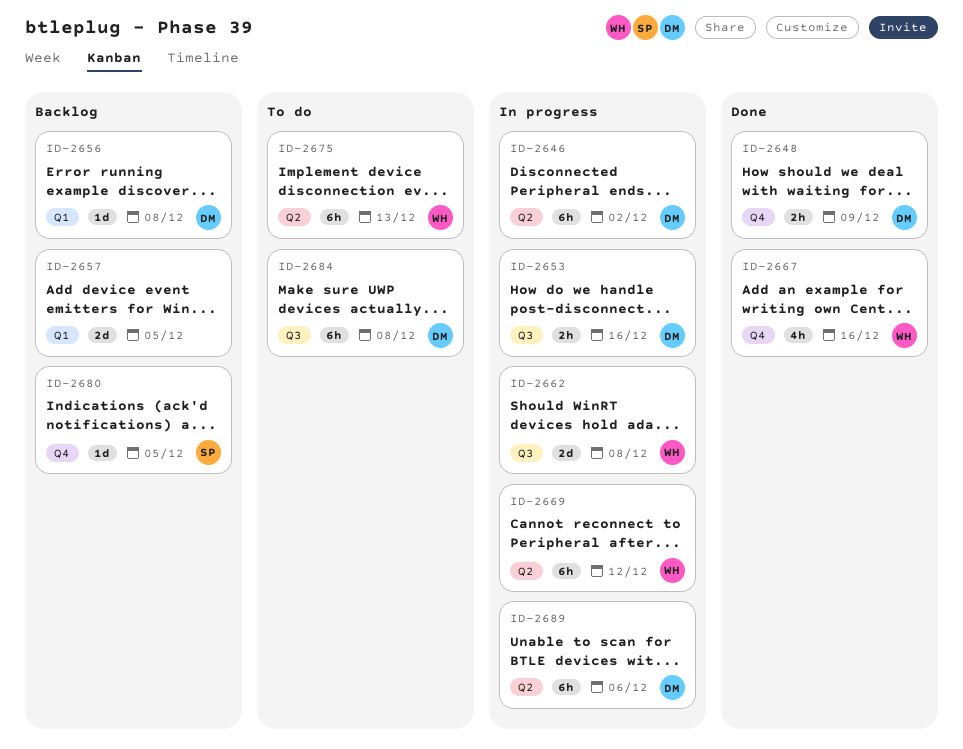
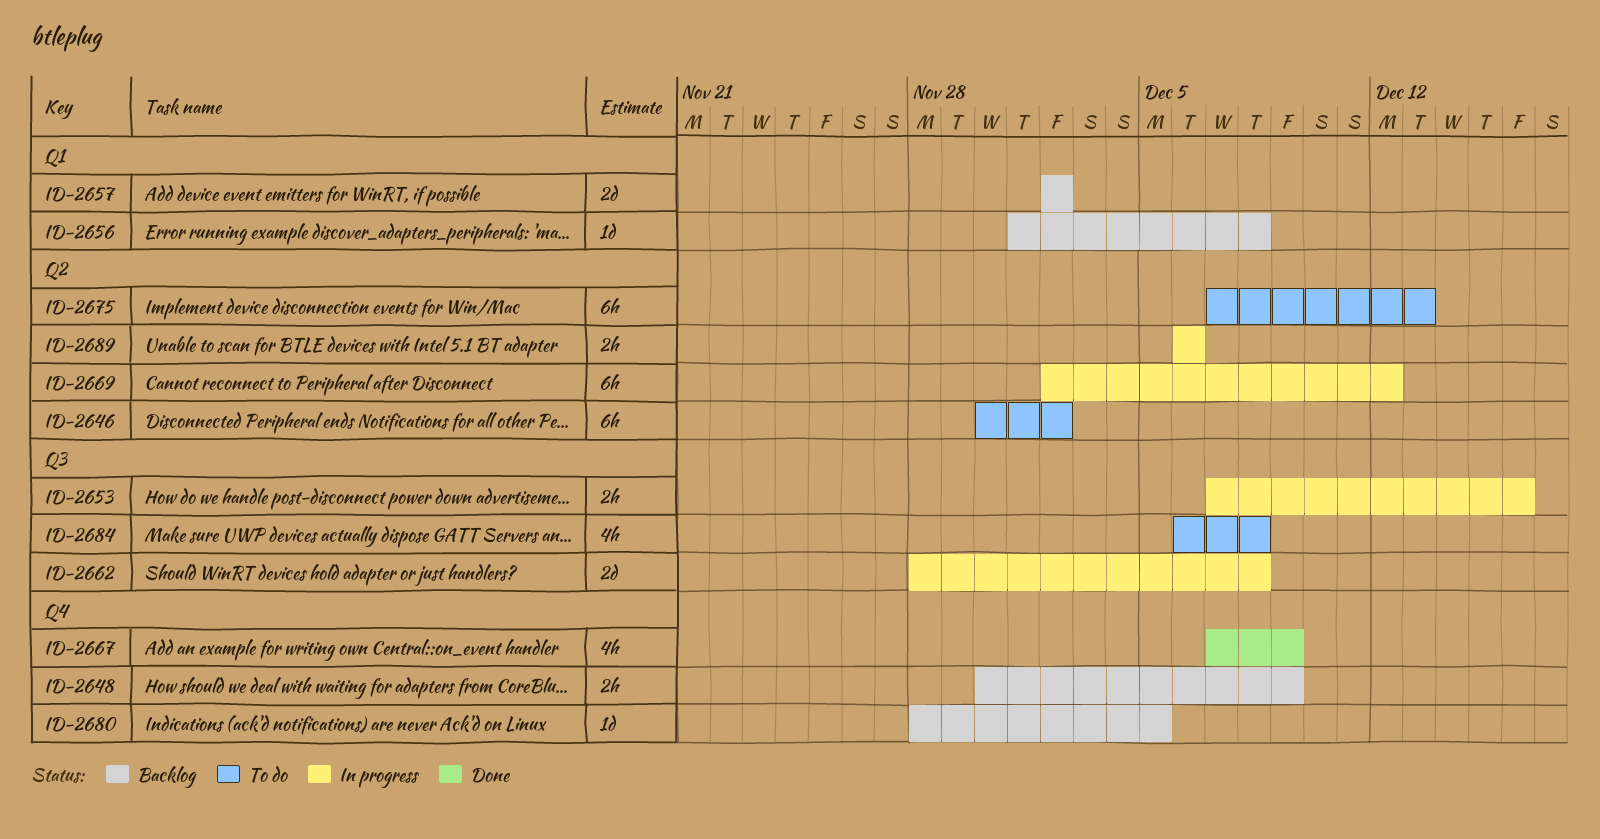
ID-2646, status: In progress -> To do
ID-2648, status: Done -> Backlog
ID-2657, due: Dec 5 -> Dec 2
ID-2667, due: Dec 16 -> Dec 9
ID-2684, estimate: 6h -> 4h
ID-2689, estimate: 6h -> 2h

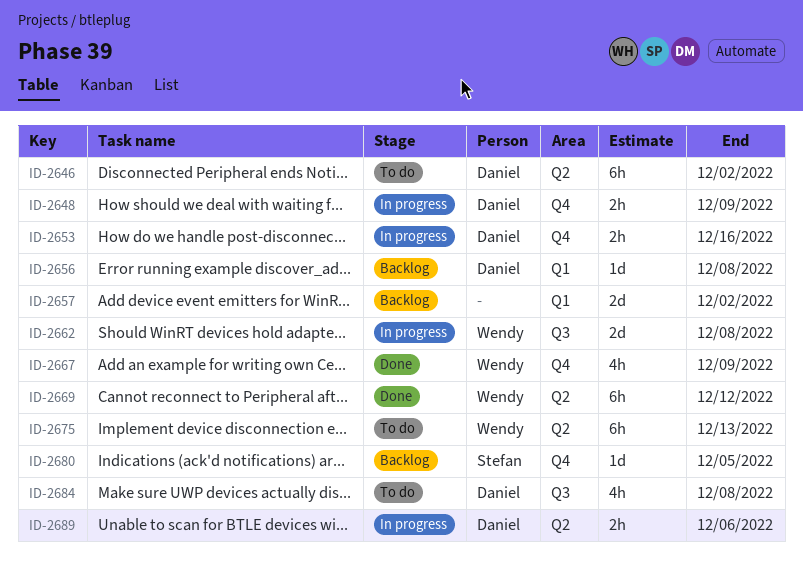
ID-2648, status: Backlog -> In progress
ID-2653, label: Q3 -> Q4
ID-2669, status: In progress -> Done

